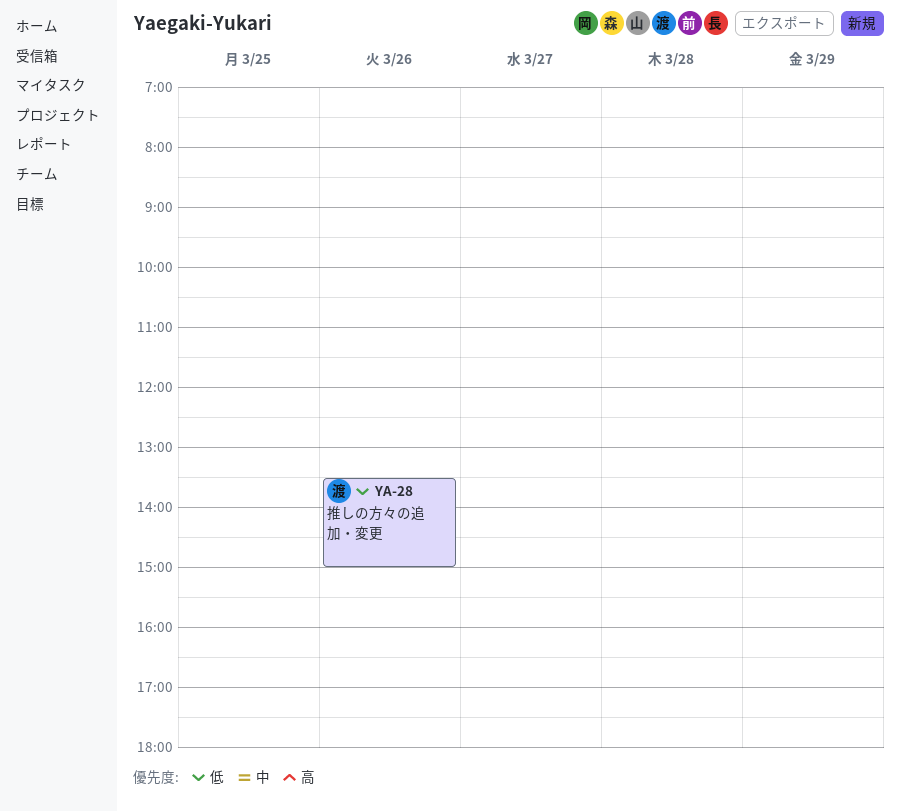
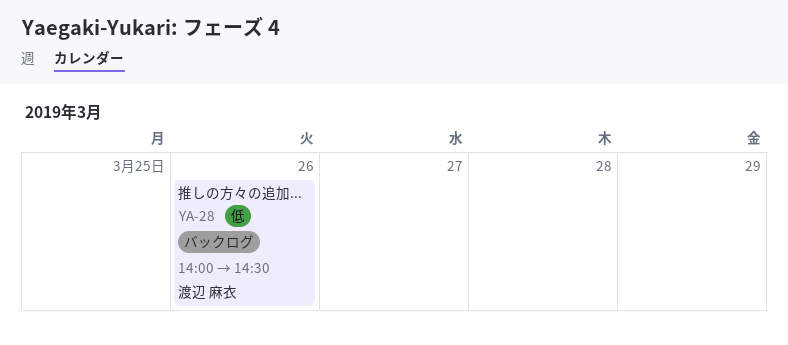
YA-28, begins: 13:30 -> 14:00
YA-28, ends: 15:00 -> 14:30

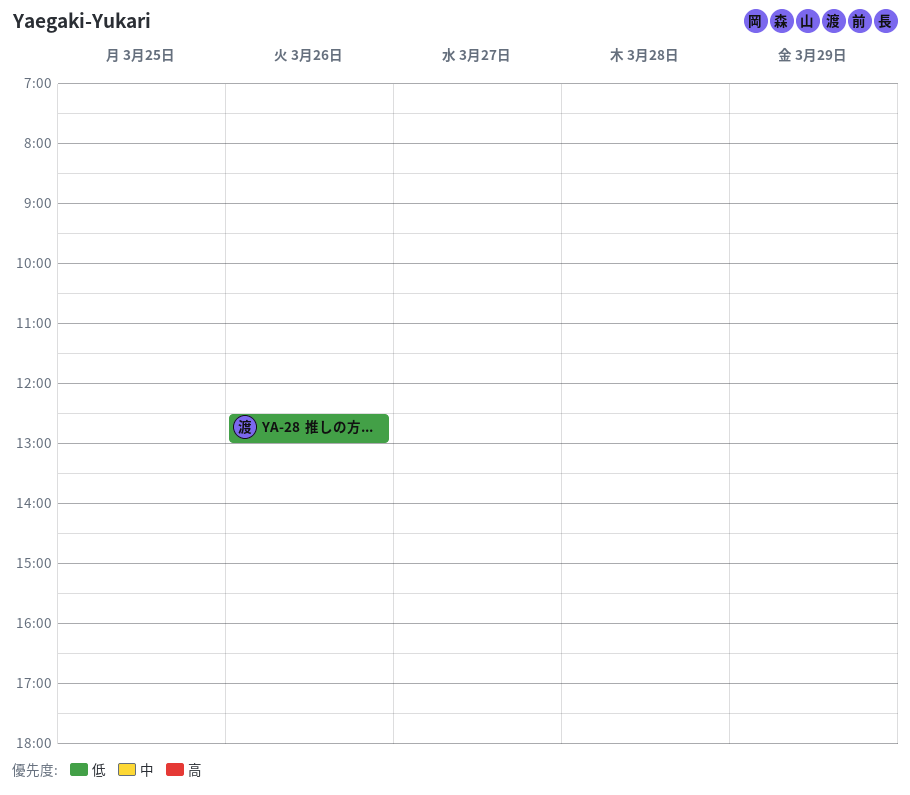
YA-28, begins: 14:00 -> 12:30
YA-28, ends: 14:30 -> 13:00

